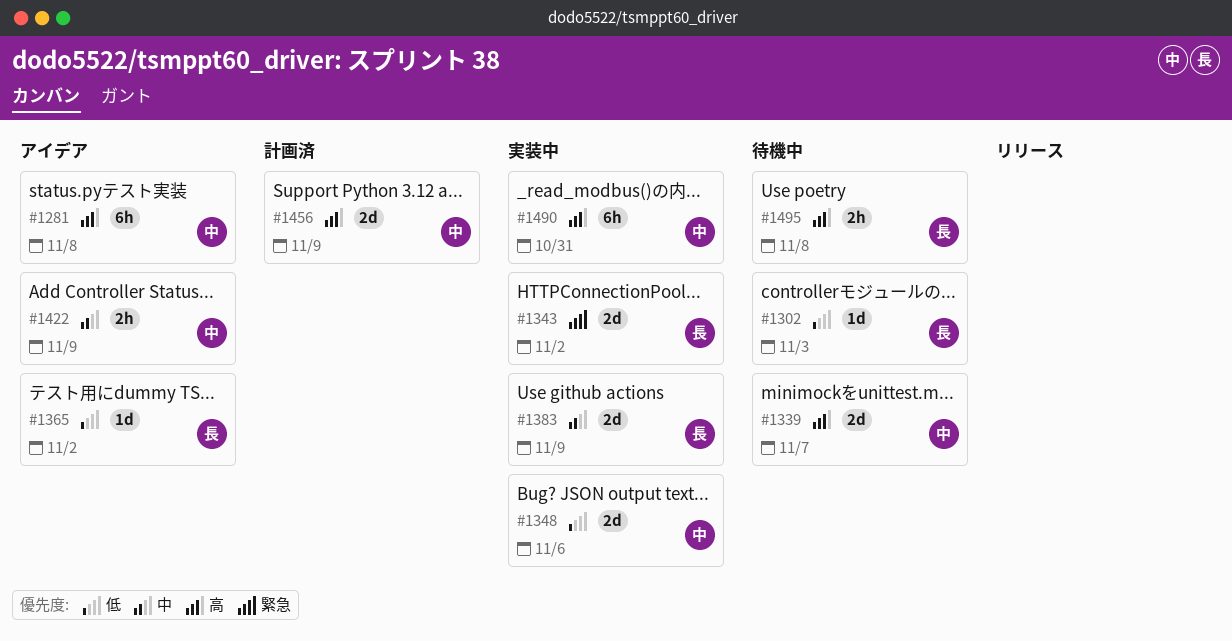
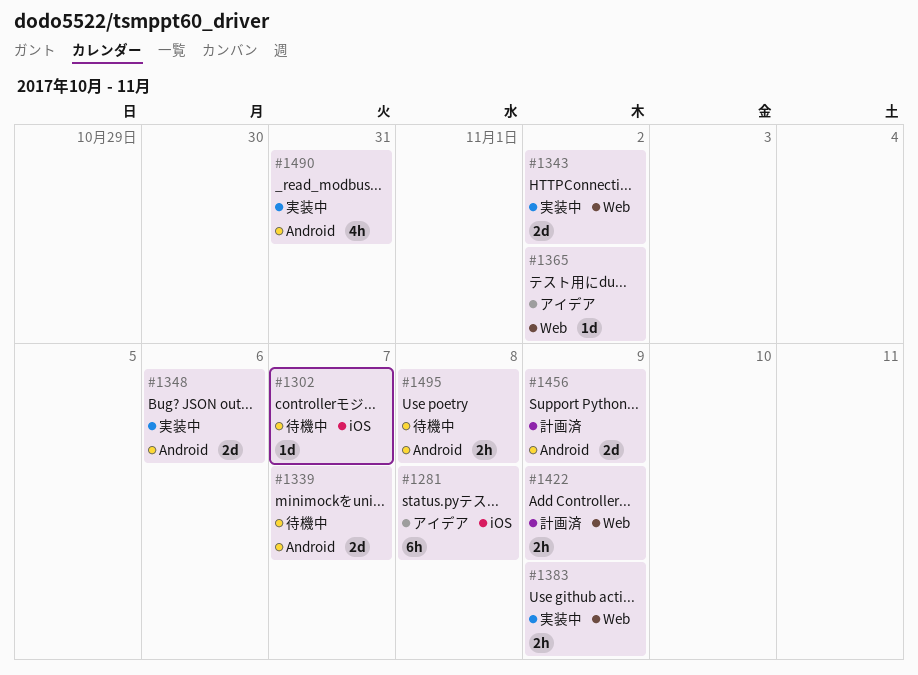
#1302, due: Nov 3 -> Nov 7
#1383, estimate: 2d -> 2h
#1422, status: アイデア -> 計画済
#1490, estimate: 6h -> 4h

